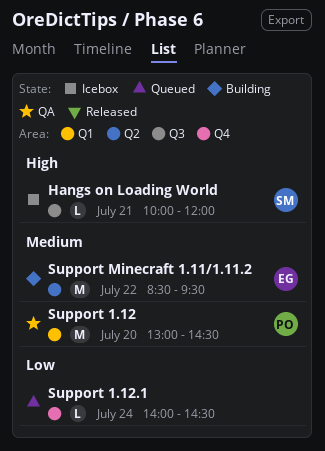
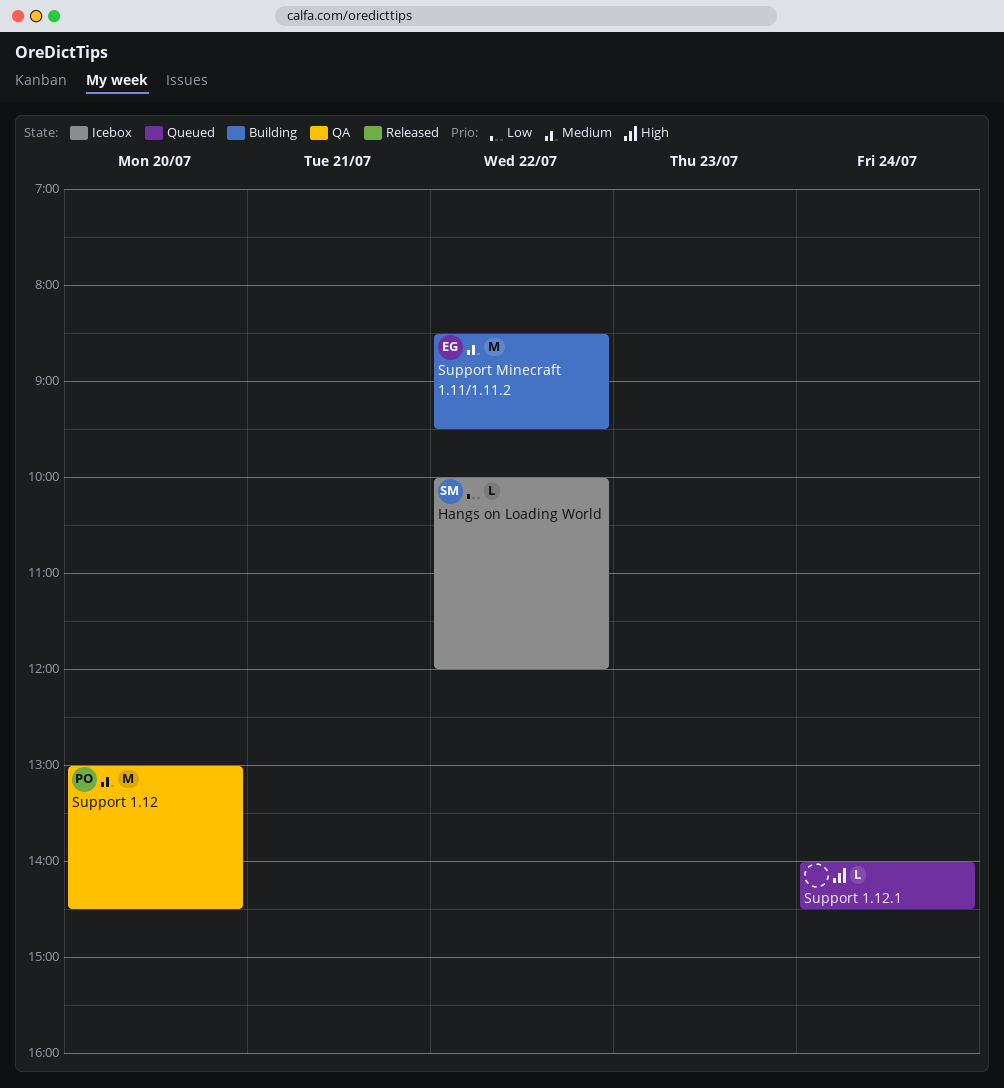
Hangs on Loading World, priority: High -> Low
Hangs on Loading World, day: Jul 21 -> Jul 22
Support 1.12.1, priority: Low -> High

